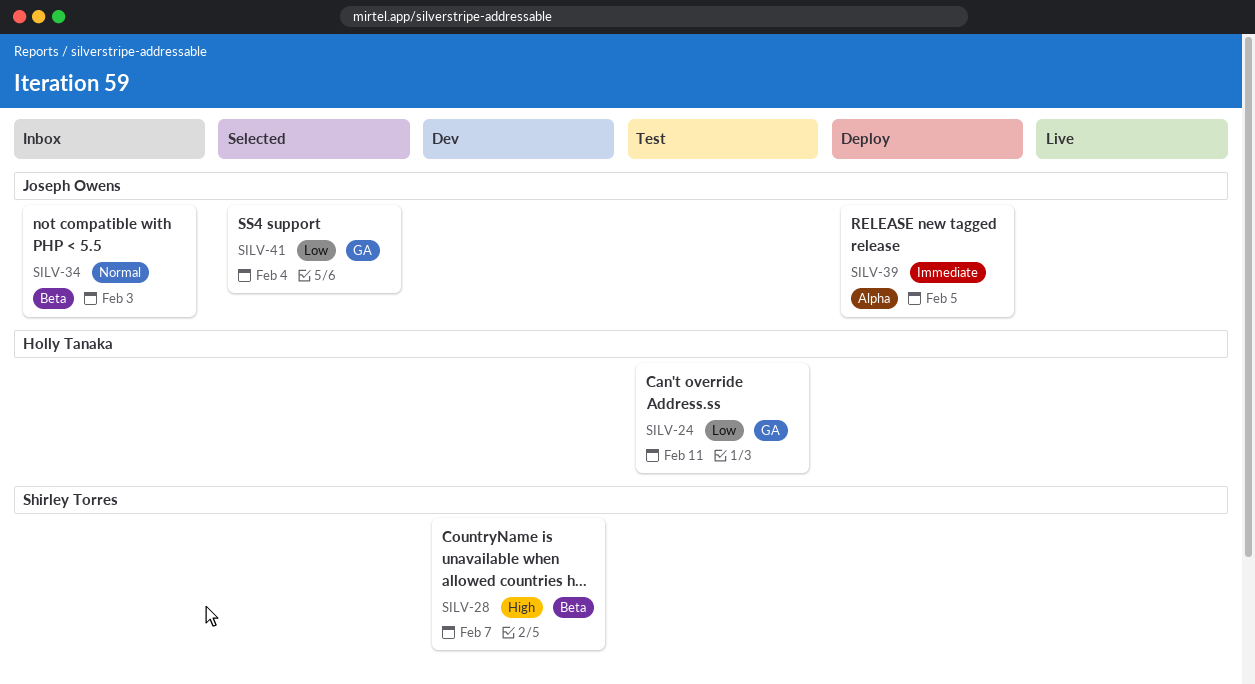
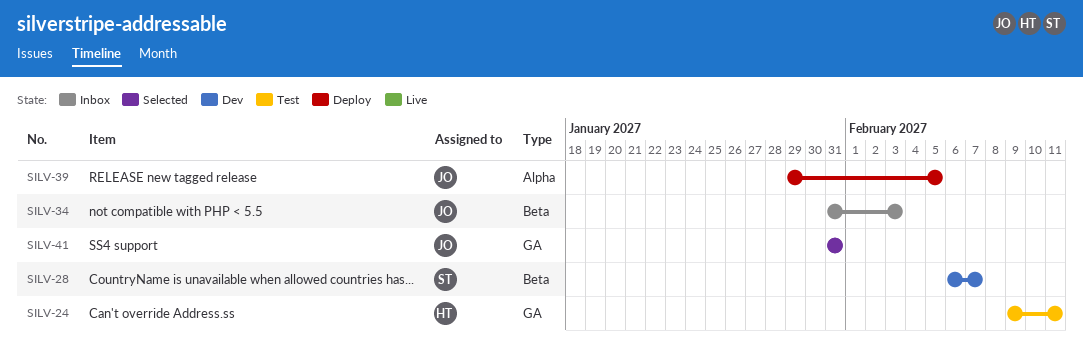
SILV-41, due: Feb 4 -> Jan 31

